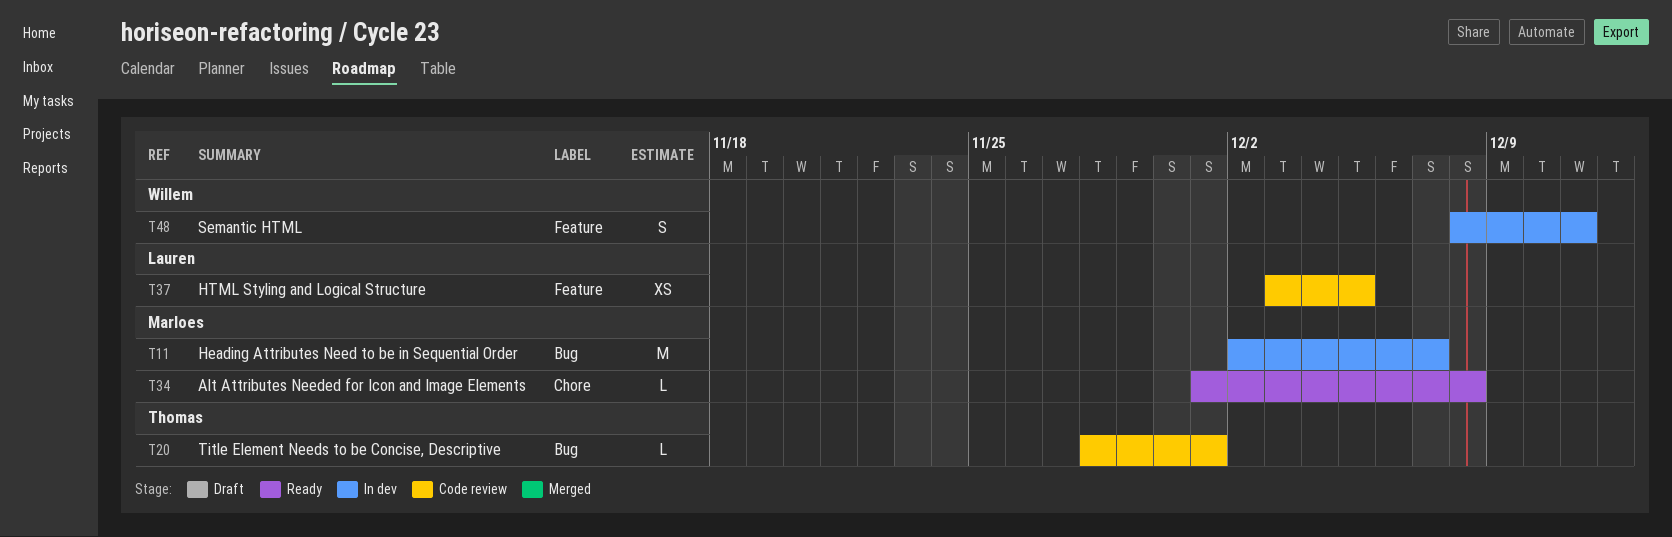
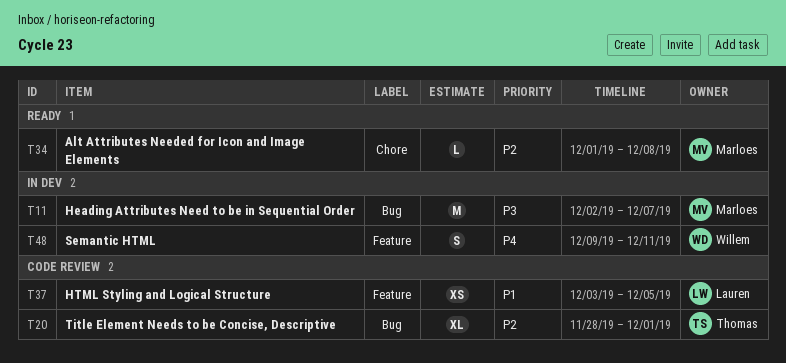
T20, estimate: L -> XL
T48, start: Dec 8 -> Dec 9

